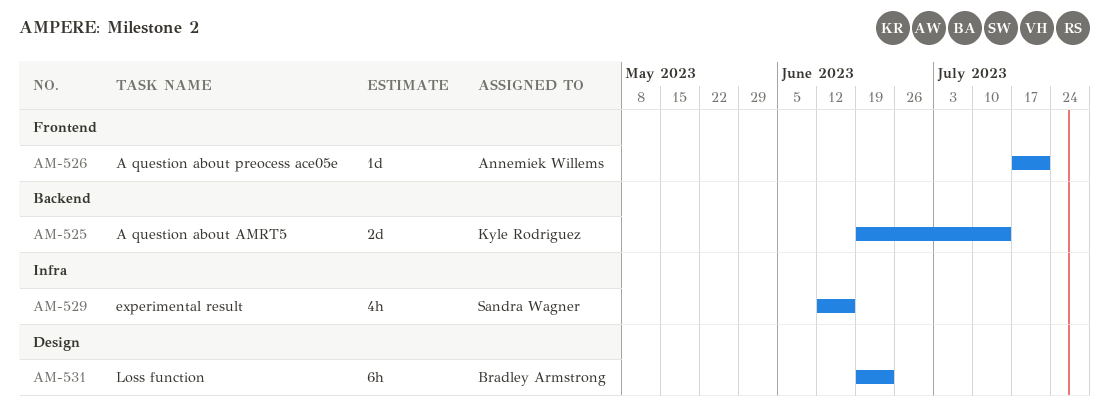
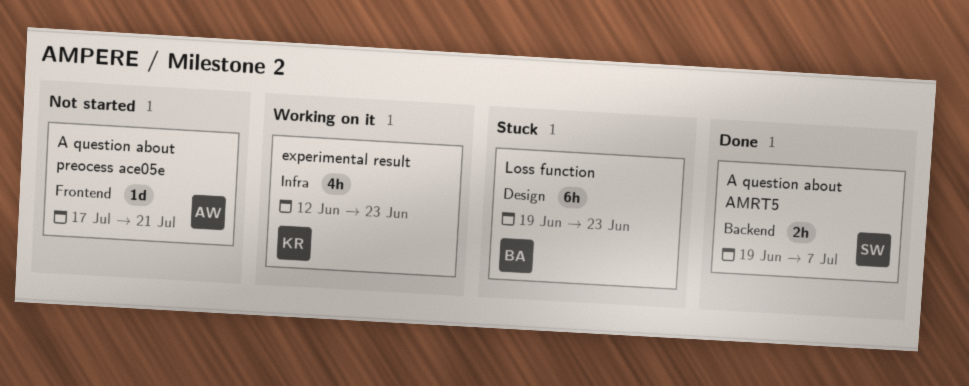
A question about AMRT5, owner: Kyle Rodriguez -> Sandra Wagner
A question about AMRT5, estimate: 2d -> 2h
A question about AMRT5, due: Jul 14 -> Jul 7
experimental result, owner: Sandra Wagner -> Kyle Rodriguez
experimental result, due: Jun 16 -> Jun 23

